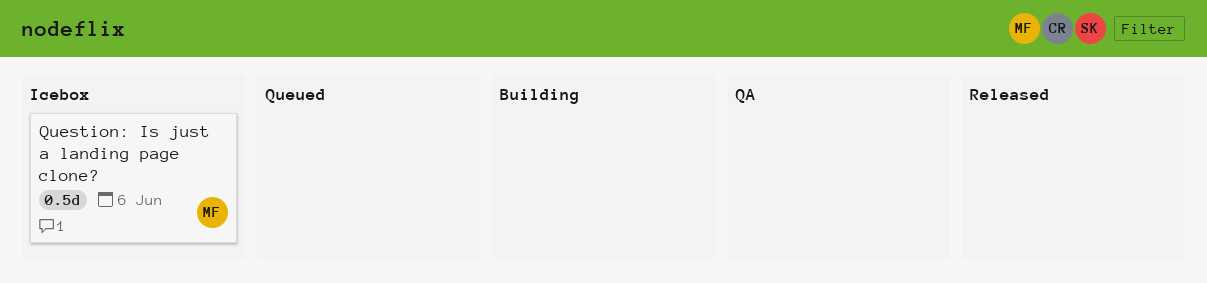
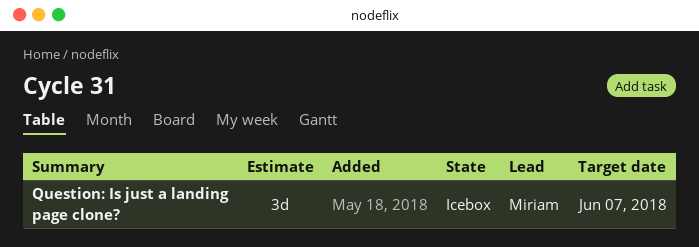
Question: Is just a landing page clone?, estimate: 0.5d -> 3d
Question: Is just a landing page clone?, due: Jun 6 -> Jun 7

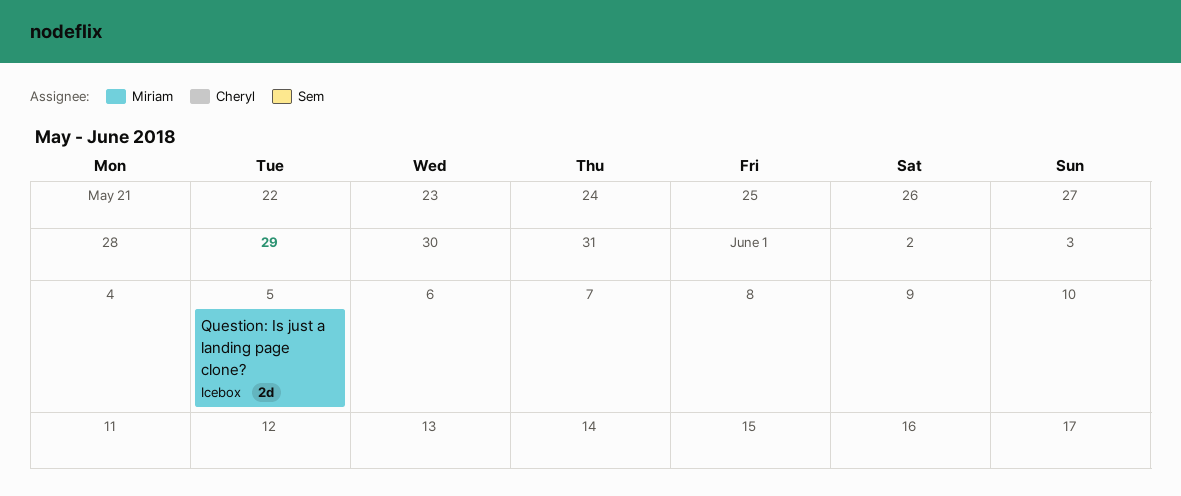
Question: Is just a landing page clone?, estimate: 3d -> 2d
Question: Is just a landing page clone?, due: Jun 7 -> Jun 5

